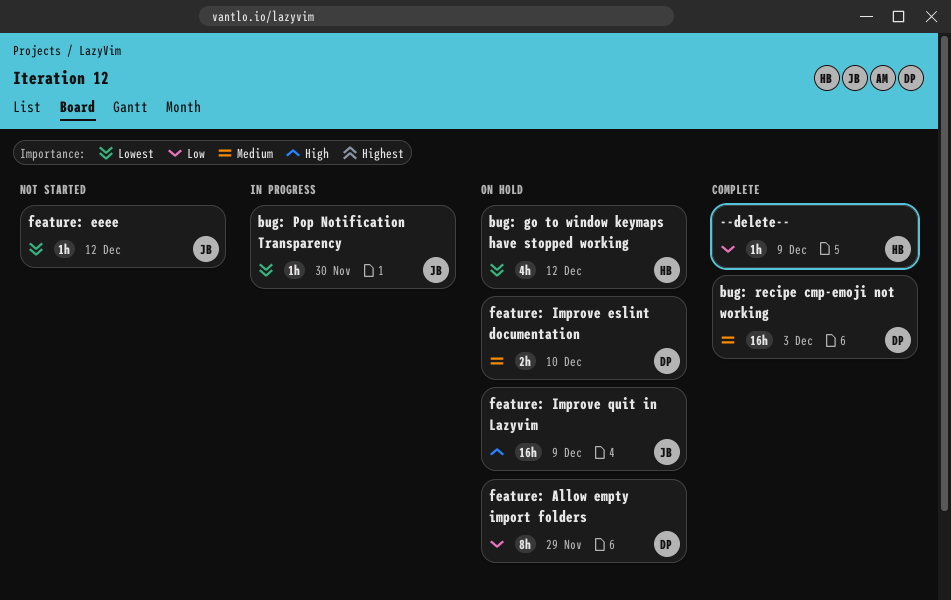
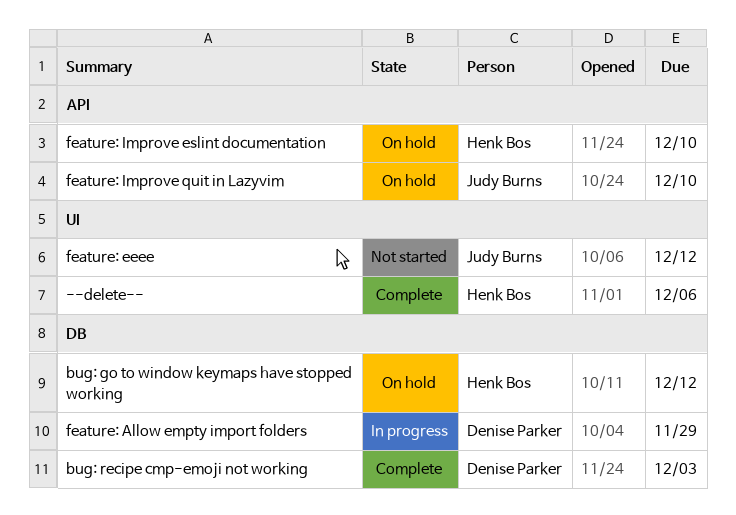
--delete--, due: Dec 9 -> Dec 6
bug: Pop Notification Transparency: present -> none
feature: Allow empty import folders, status: On hold -> In progress
feature: Improve eslint documentation, owner: Denise Parker -> Henk Bos
feature: Improve quit in Lazyvim, due: Dec 9 -> Dec 10

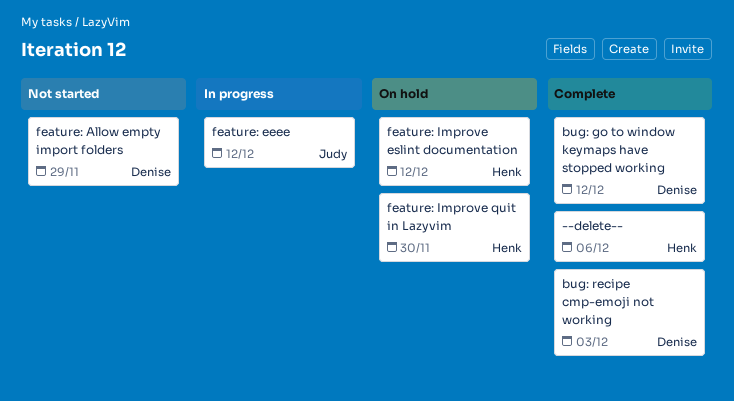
bug: go to window keymaps have stopped working, status: On hold -> Complete
bug: go to window keymaps have stopped working, owner: Henk Bos -> Denise Parker
feature: Allow empty import folders, status: In progress -> Not started
feature: eeee, status: Not started -> In progress
feature: Improve eslint documentation, due: Dec 10 -> Dec 12
feature: Improve quit in Lazyvim, owner: Judy Burns -> Henk Bos
feature: Improve quit in Lazyvim, due: Dec 10 -> Nov 30

